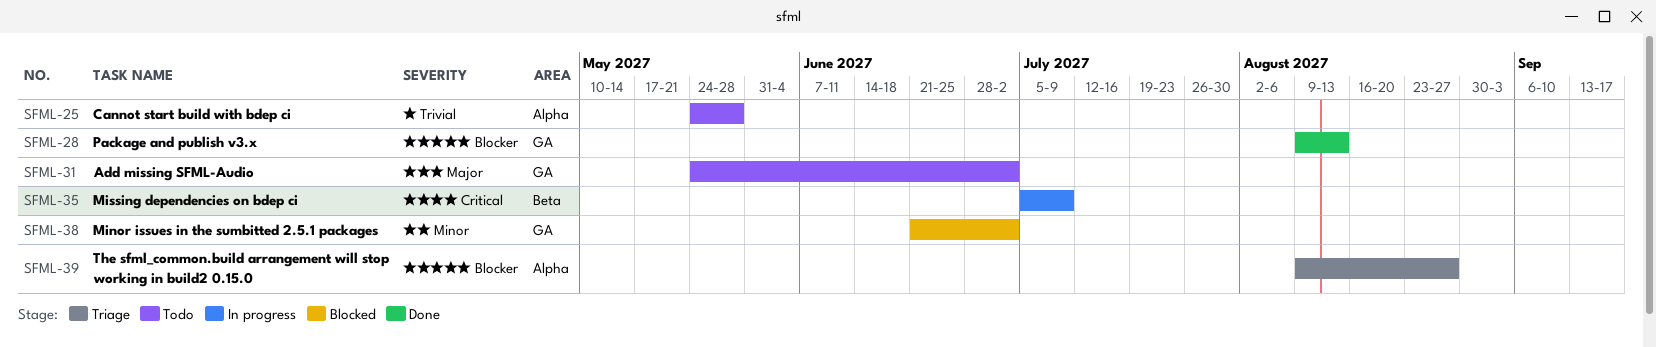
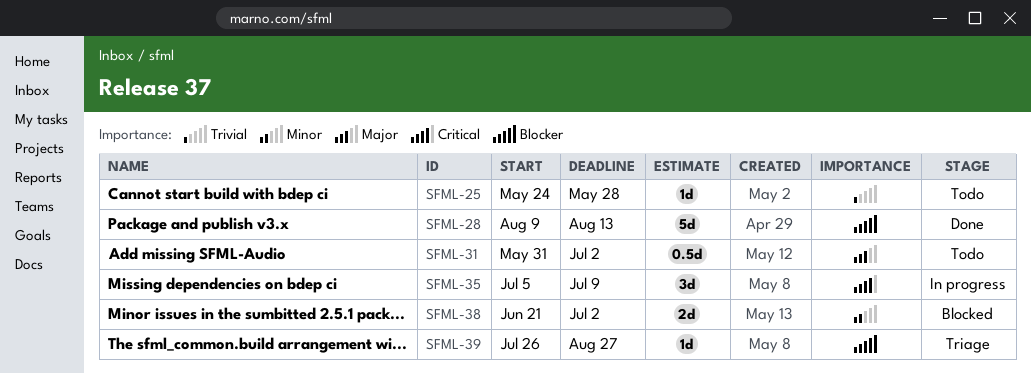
SFML-31, start: May 24 -> May 31
SFML-39, start: Aug 9 -> Jul 26

